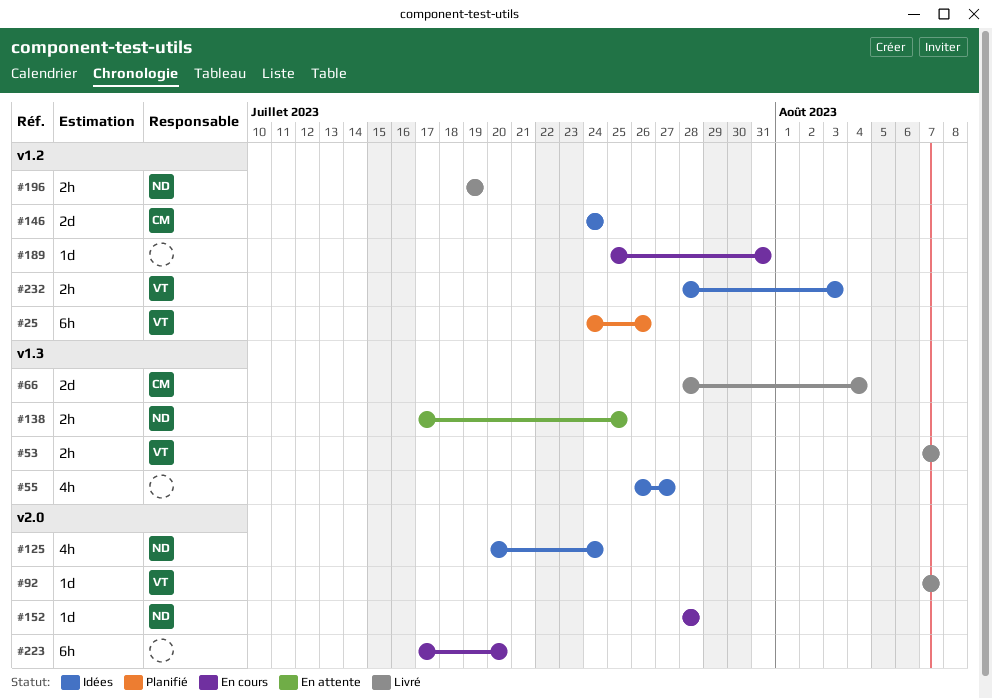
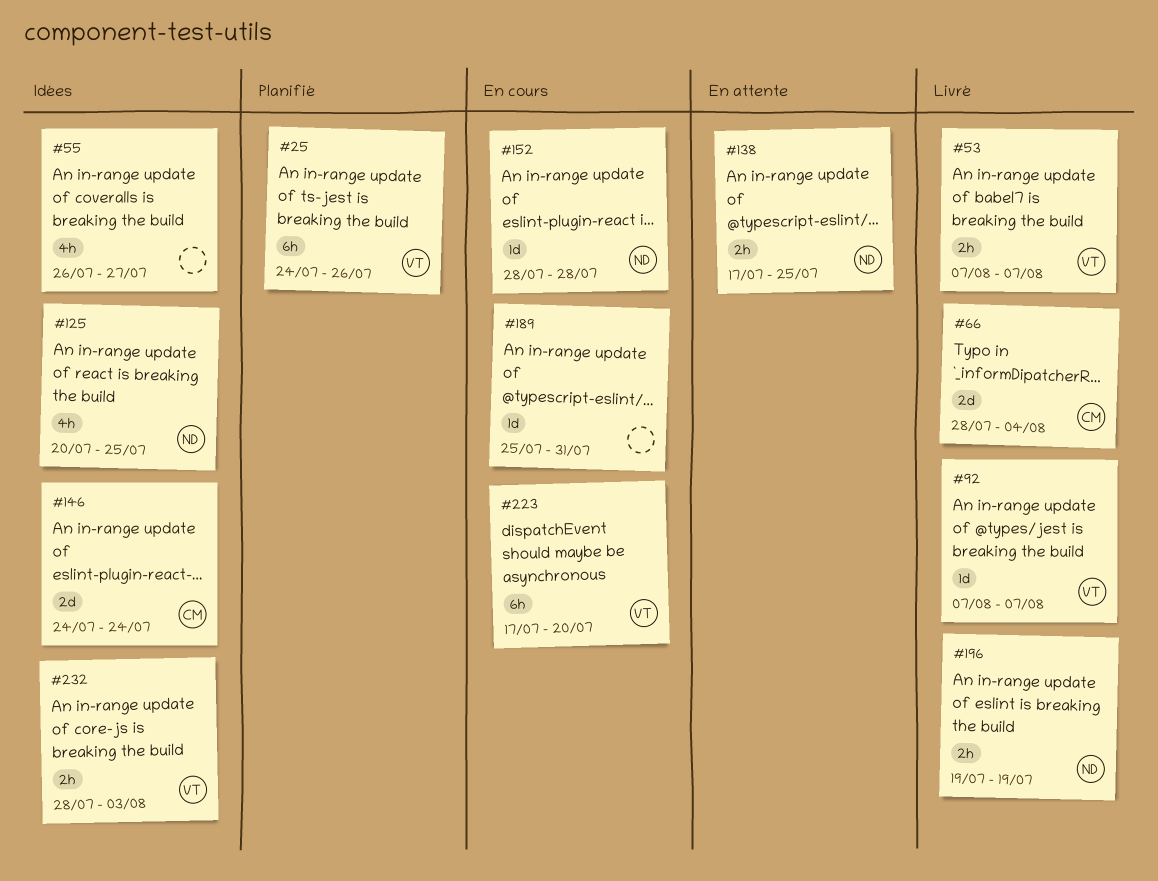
#125, due: Jul 24 -> Jul 25
#223, owner: none -> VT

